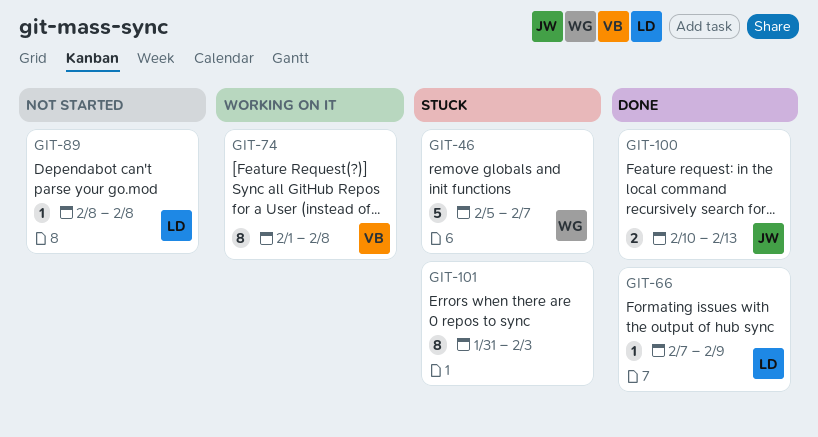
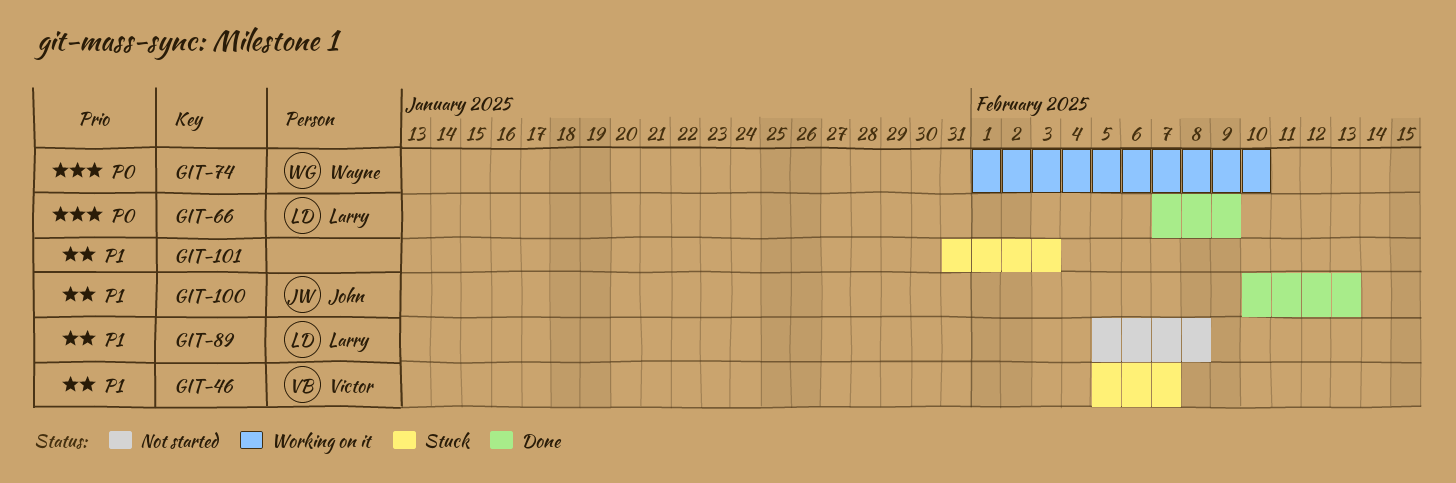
GIT-46, owner: Wayne -> Victor
GIT-74, owner: Victor -> Wayne
GIT-74, due: Feb 8 -> Feb 10
GIT-89, start: Feb 8 -> Feb 5

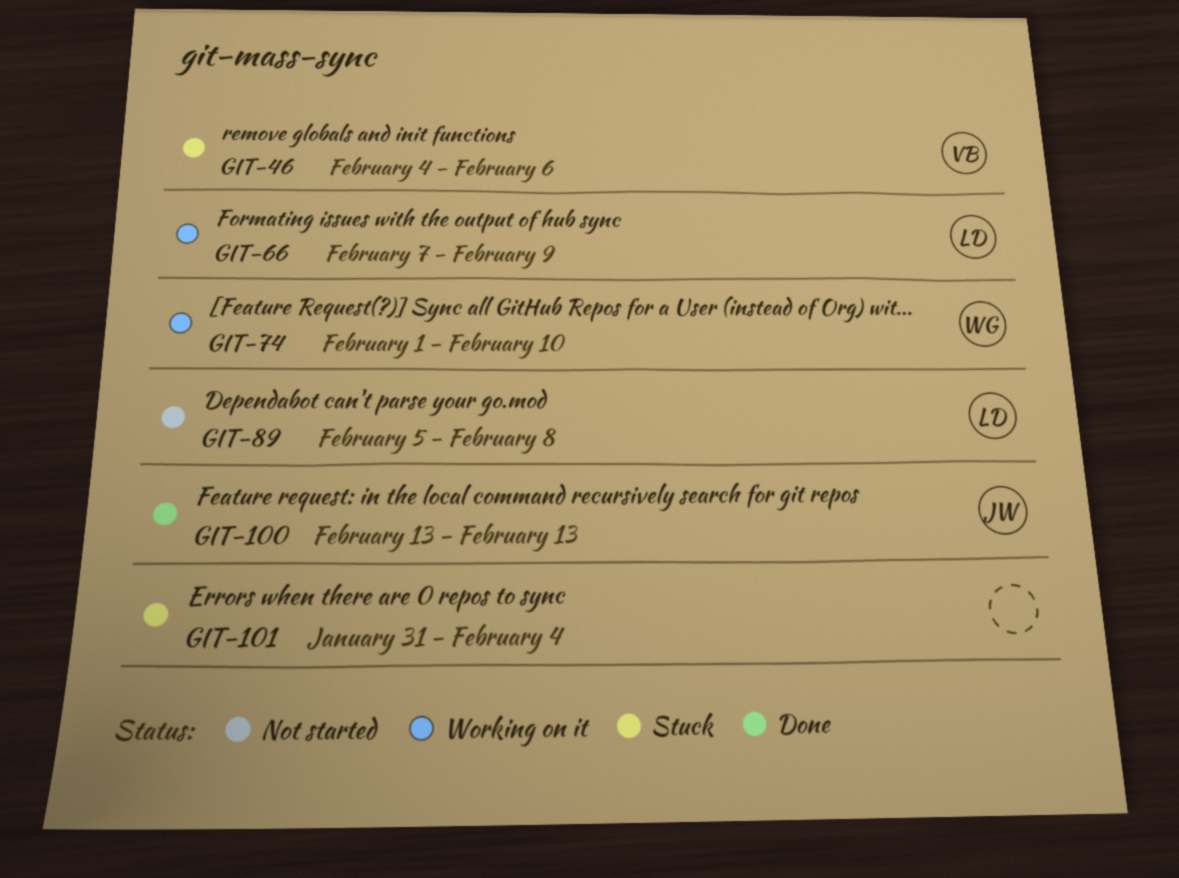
GIT-46, start: Feb 5 -> Feb 4
GIT-46, due: Feb 7 -> Feb 6
GIT-66, status: Done -> Working on it
GIT-100, start: Feb 10 -> Feb 13
GIT-101, due: Feb 3 -> Feb 4

